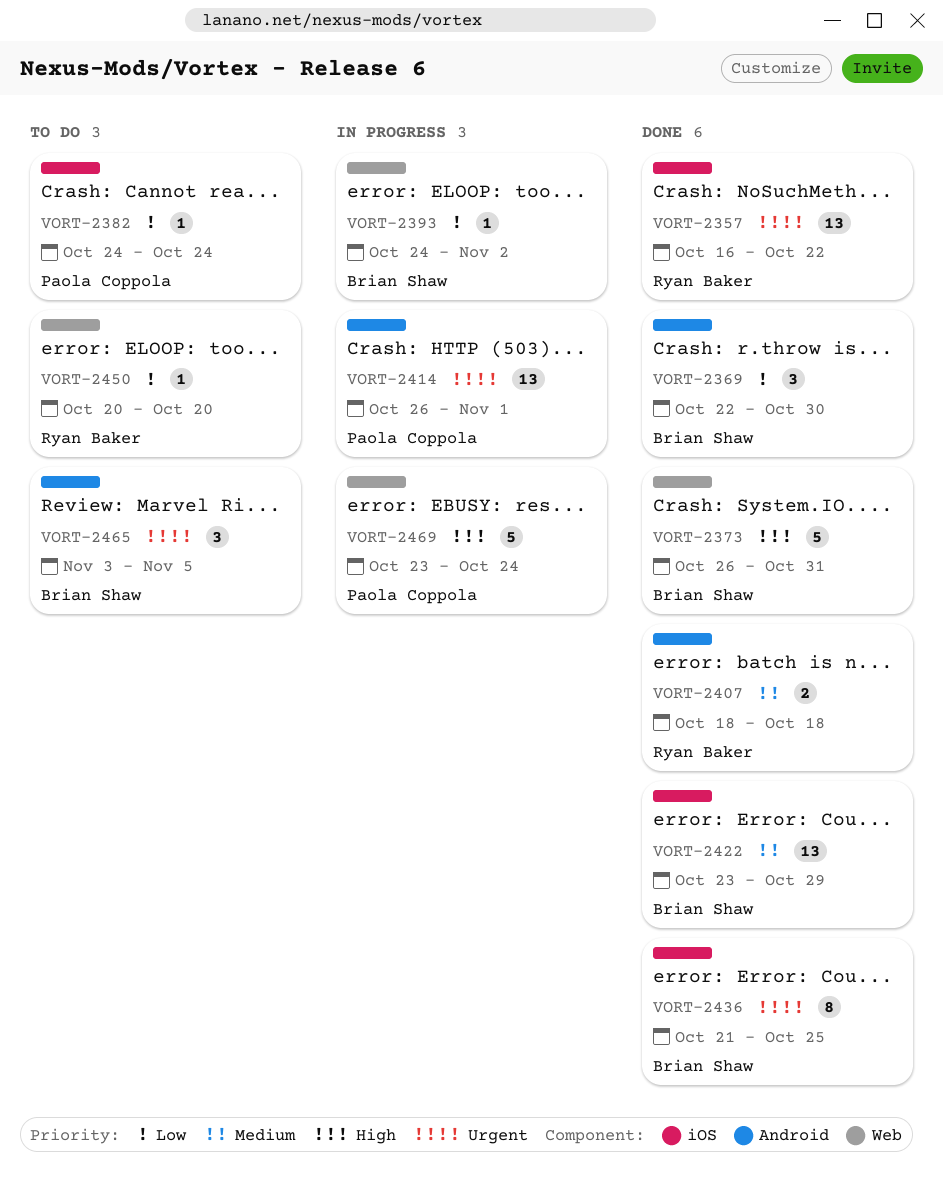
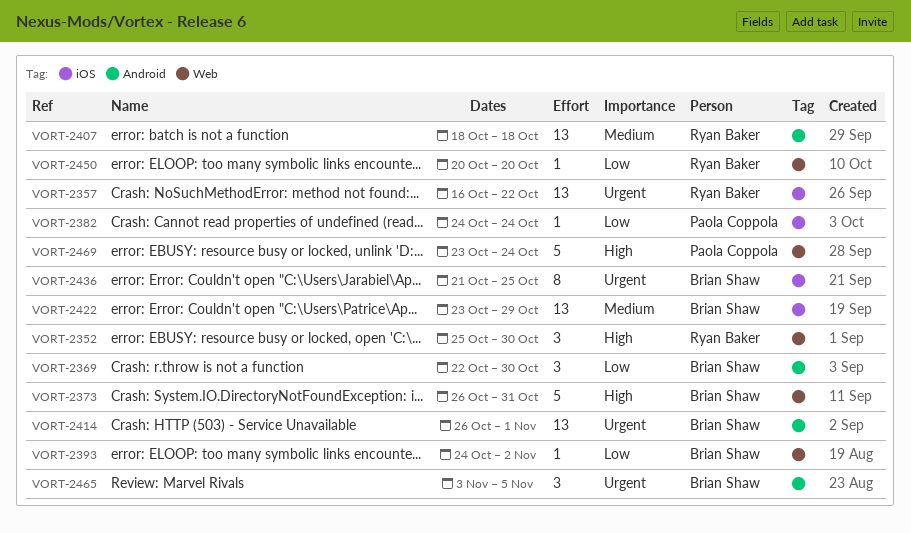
VORT-2352: none -> present
VORT-2407, estimate: 2 -> 13
VORT-2414, owner: Paola Coppola -> Brian Shaw

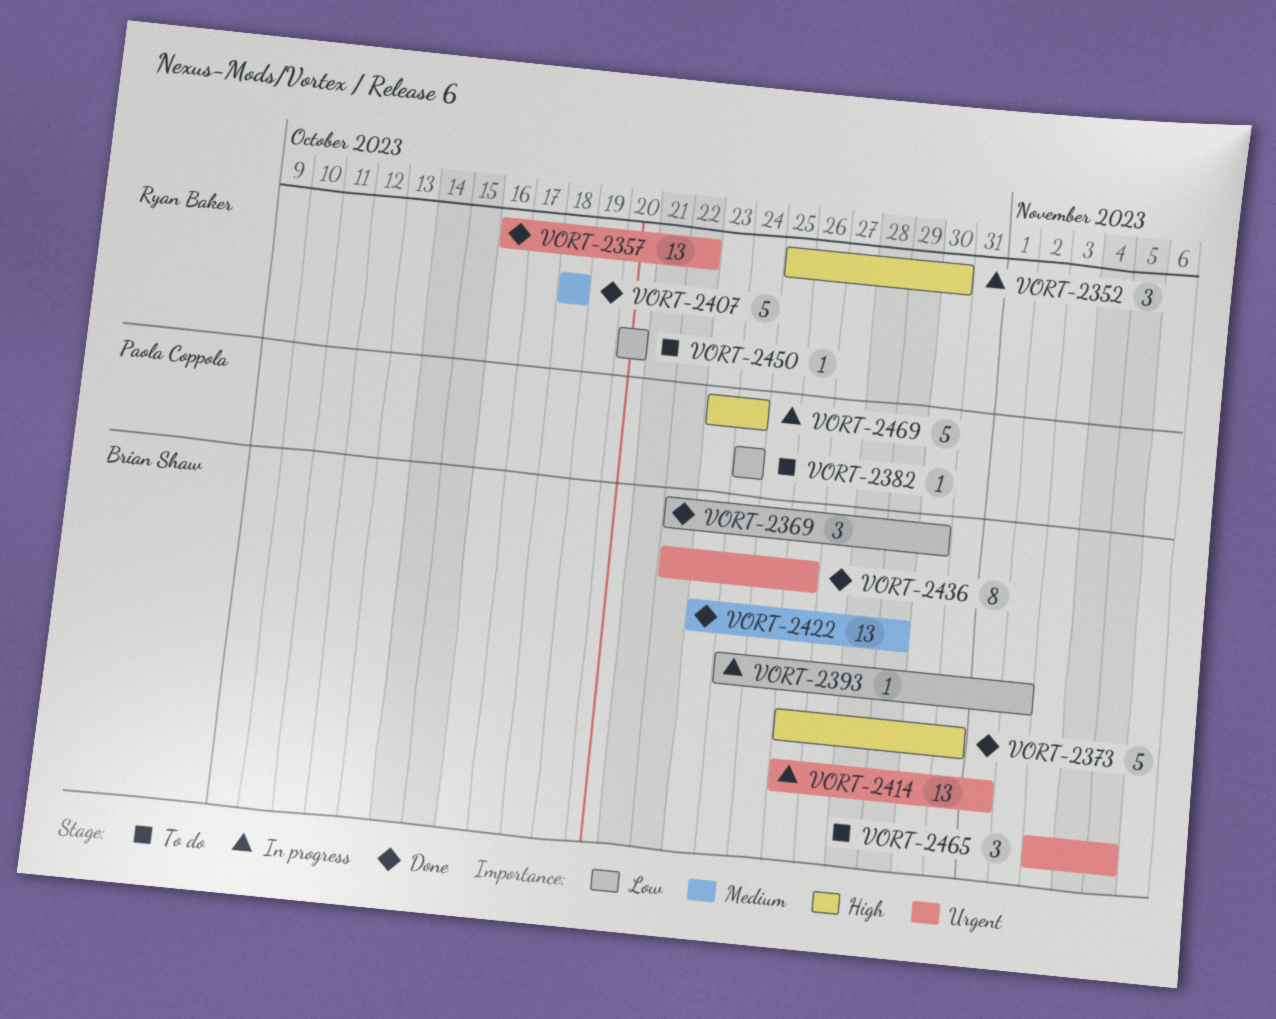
VORT-2407, estimate: 13 -> 5
VORT-2436, start: Oct 21 -> Oct 22
VORT-2436, due: Oct 25 -> Oct 26

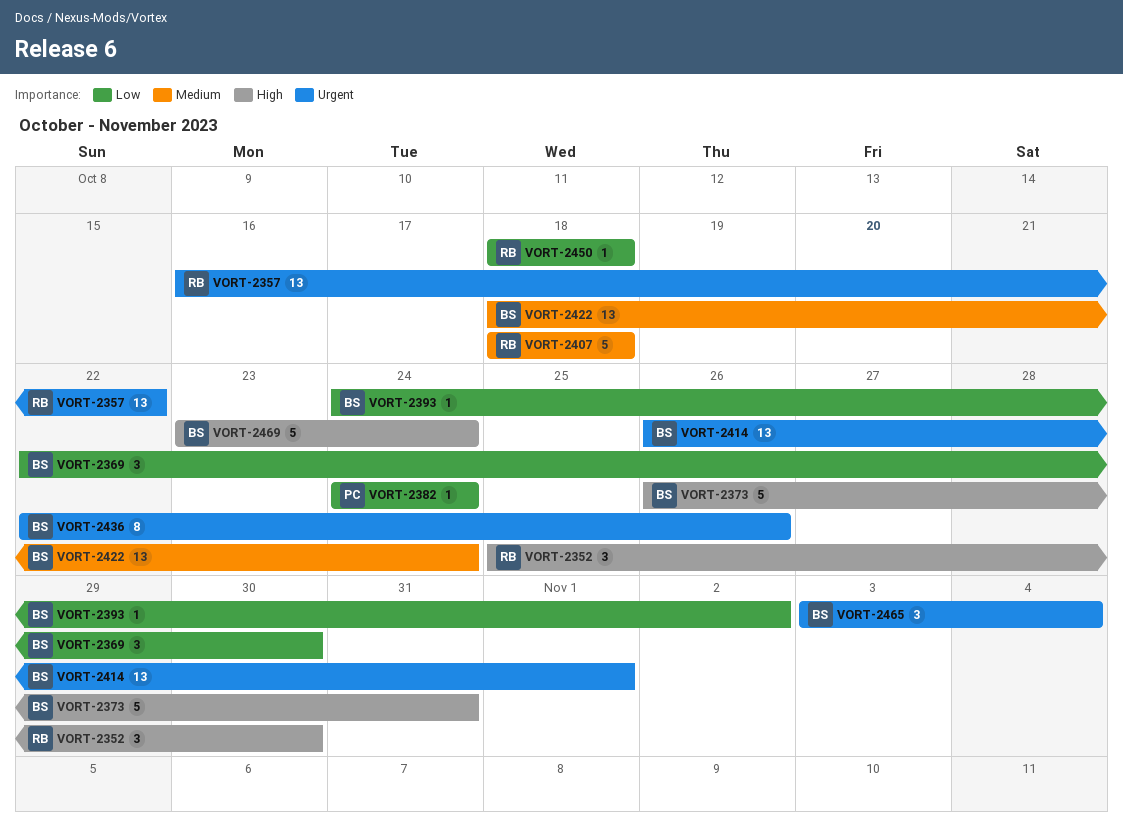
VORT-2422, start: Oct 23 -> Oct 18
VORT-2422, due: Oct 29 -> Oct 24
VORT-2450, start: Oct 20 -> Oct 18
VORT-2450, due: Oct 20 -> Oct 18
VORT-2465, due: Nov 5 -> Nov 4
VORT-2469, owner: Paola Coppola -> Brian Shaw

